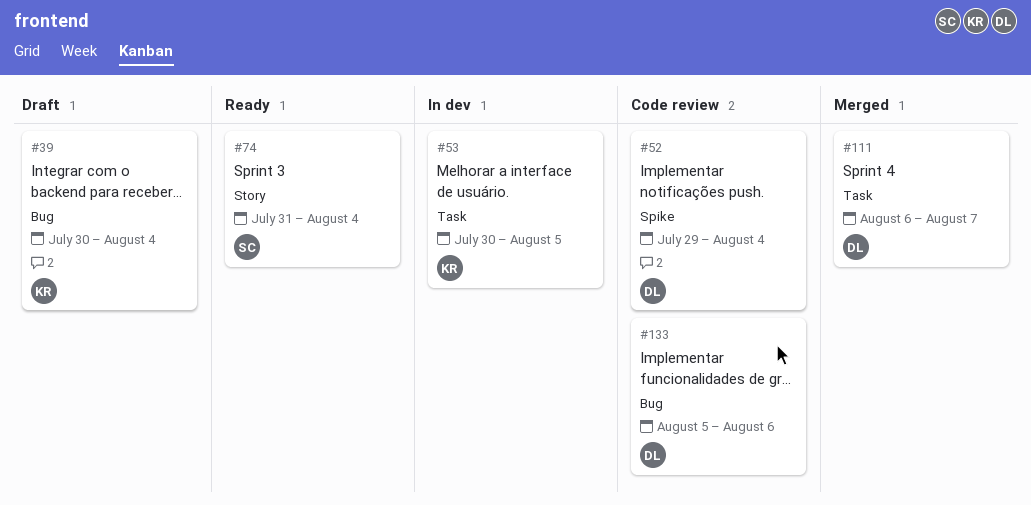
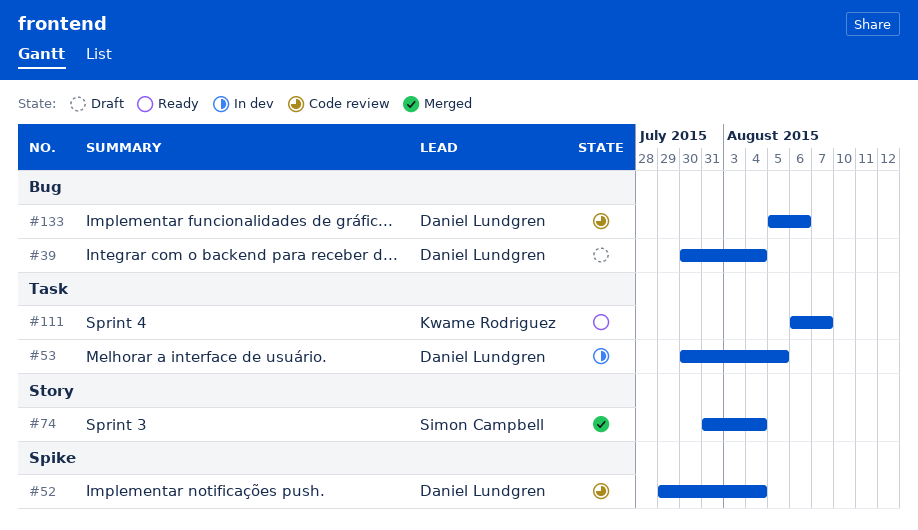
#39, owner: Kwame Rodriguez -> Daniel Lundgren
#53, owner: Kwame Rodriguez -> Daniel Lundgren
#74, status: Ready -> Merged
#111, status: Merged -> Ready
#111, owner: Daniel Lundgren -> Kwame Rodriguez

